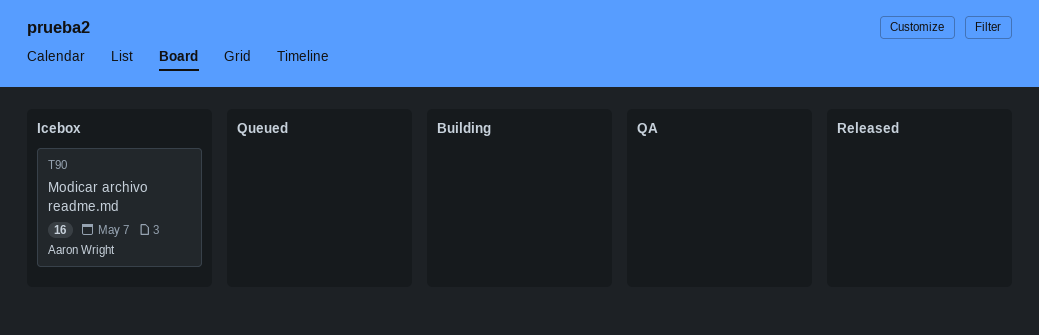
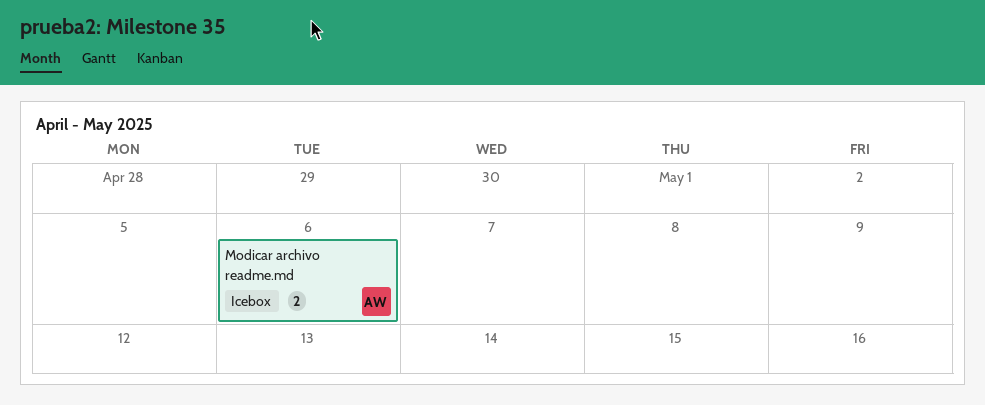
Modicar archivo readme.md, estimate: 16 -> 2
Modicar archivo readme.md, due: May 7 -> May 6

